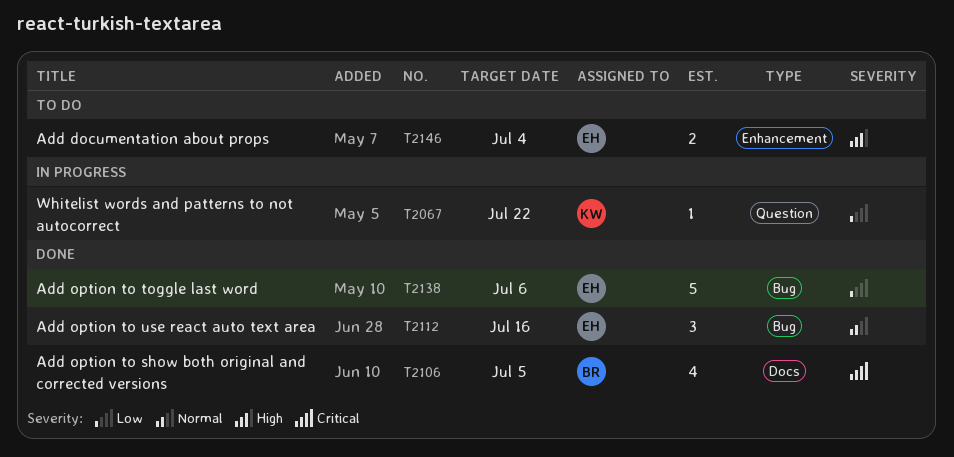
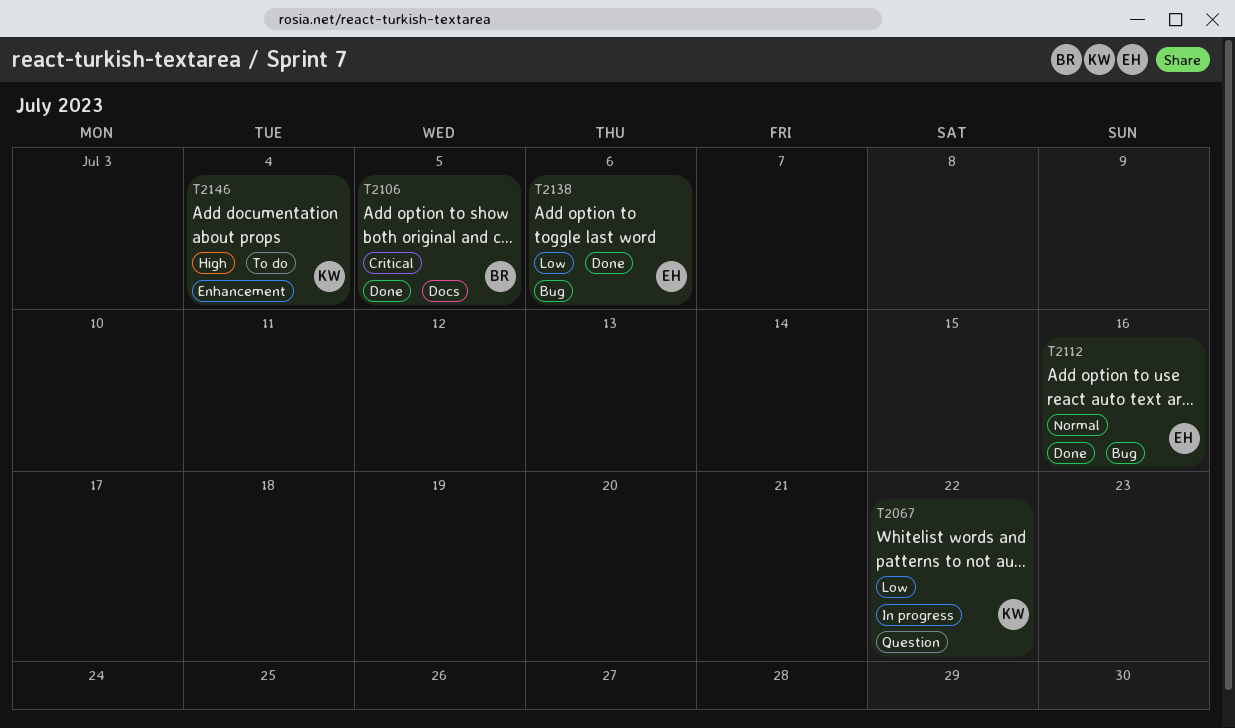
T2146, owner: EH -> KW

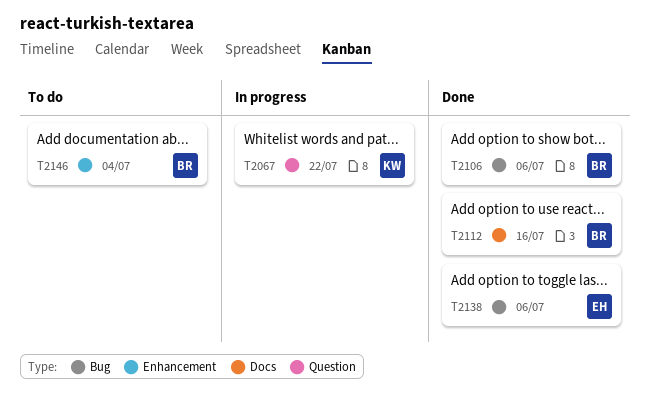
T2106, label: Docs -> Bug
T2106, due: Jul 5 -> Jul 6
T2112, owner: EH -> BR
T2112, label: Bug -> Docs
T2146, owner: KW -> BR

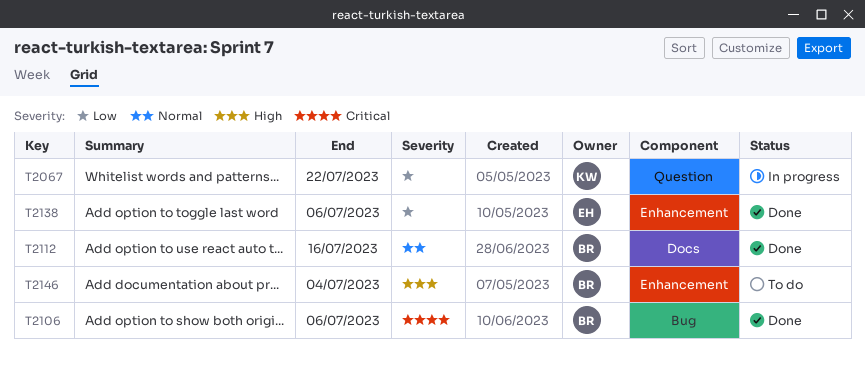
T2138, label: Bug -> Enhancement

